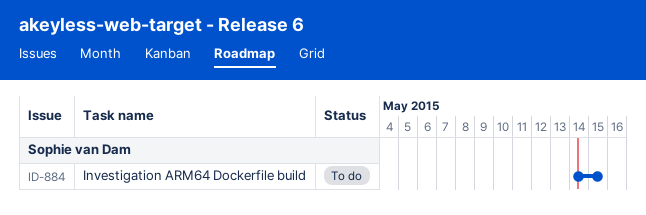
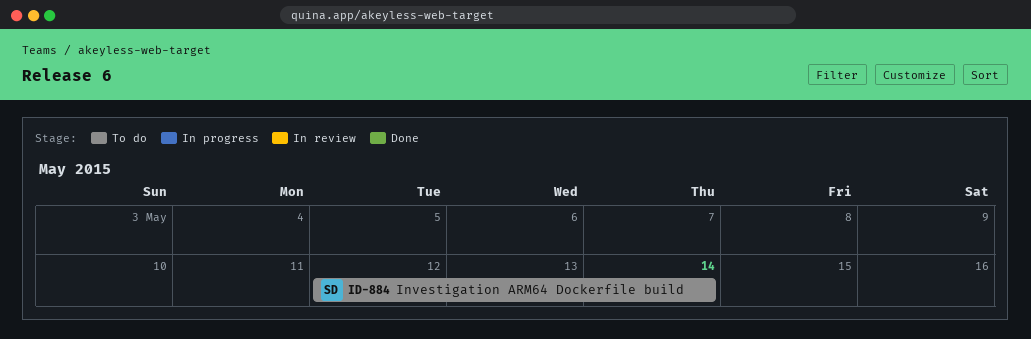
ID-884, start: May 14 -> May 12
ID-884, due: May 15 -> May 14

